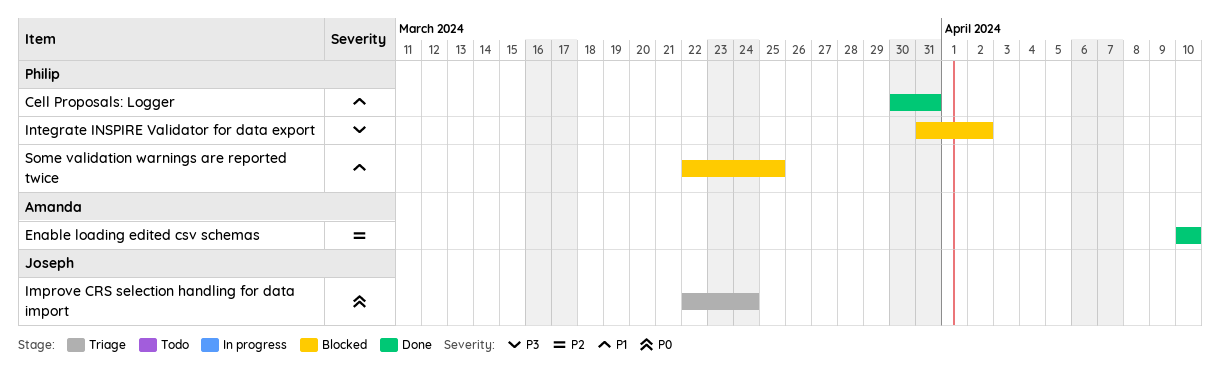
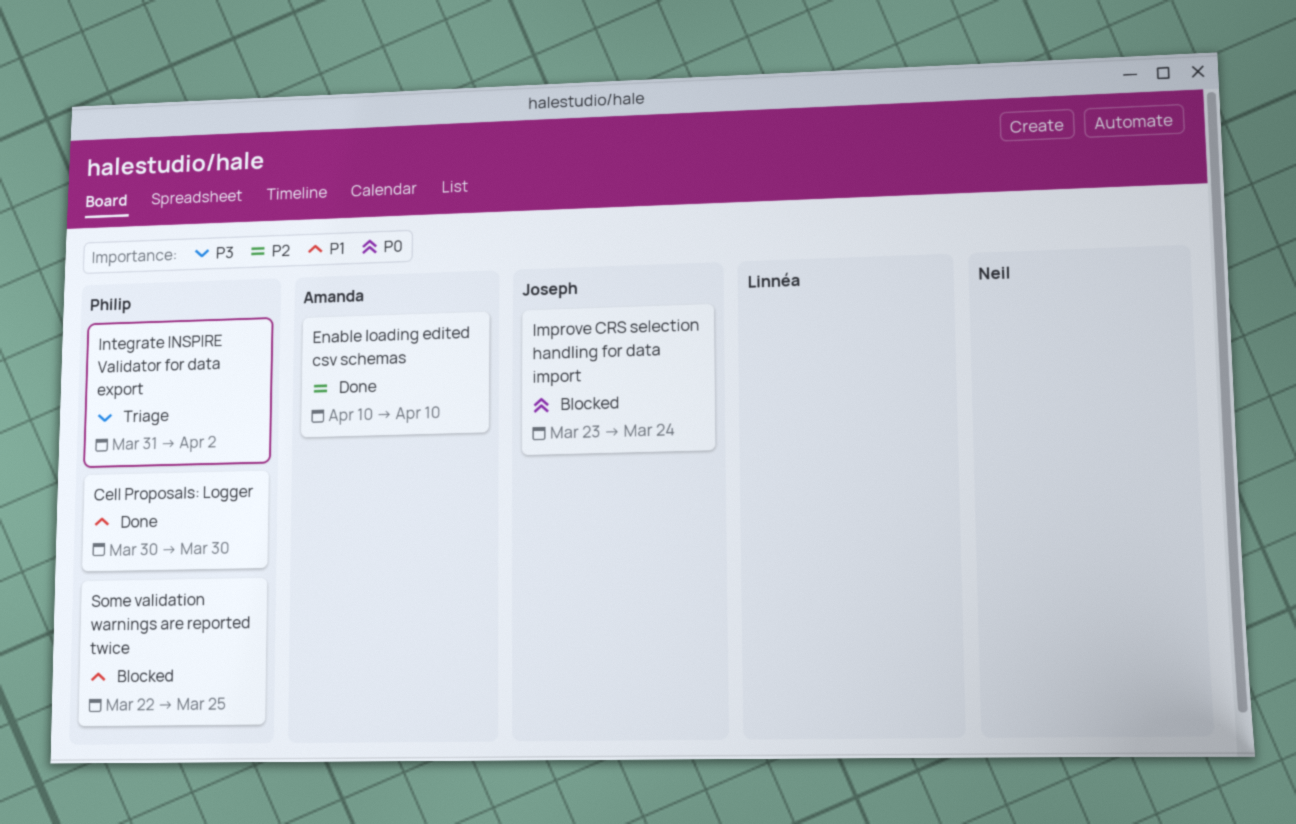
Cell Proposals: Logger, due: Mar 31 -> Mar 30
Improve CRS selection handling for data import, status: Triage -> Blocked
Improve CRS selection handling for data import, start: Mar 22 -> Mar 23
Integrate INSPIRE Validator for data export, status: Blocked -> Triage

